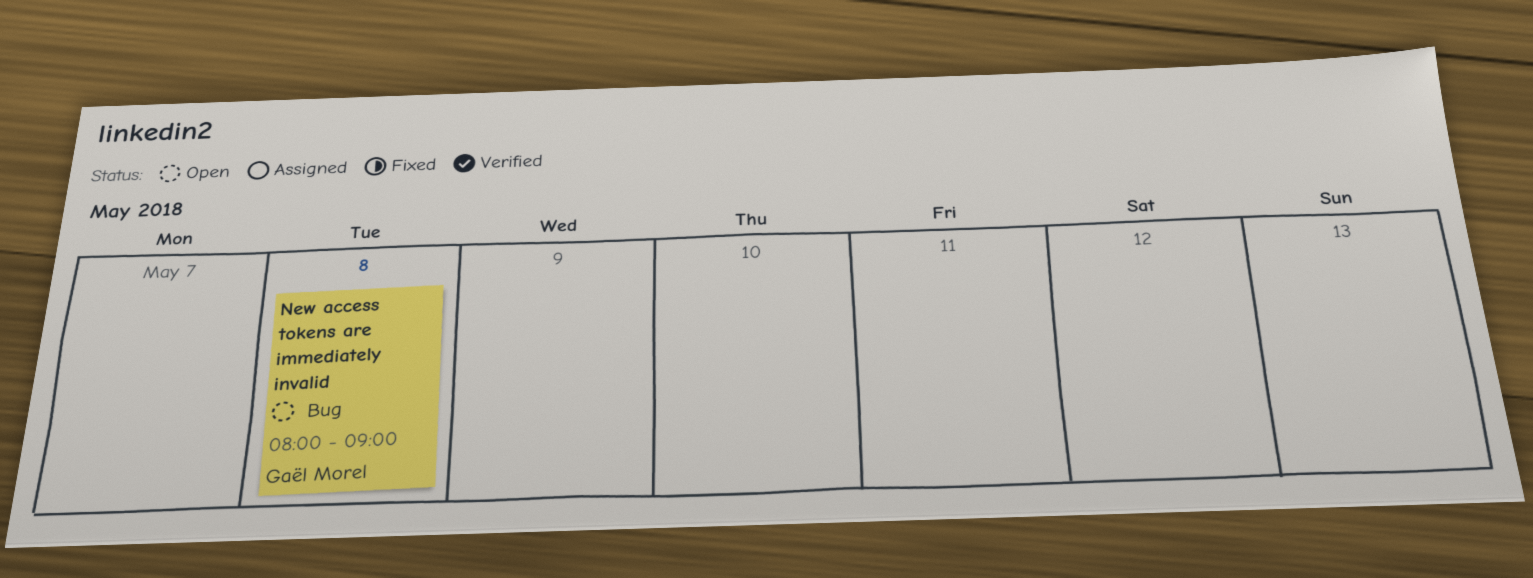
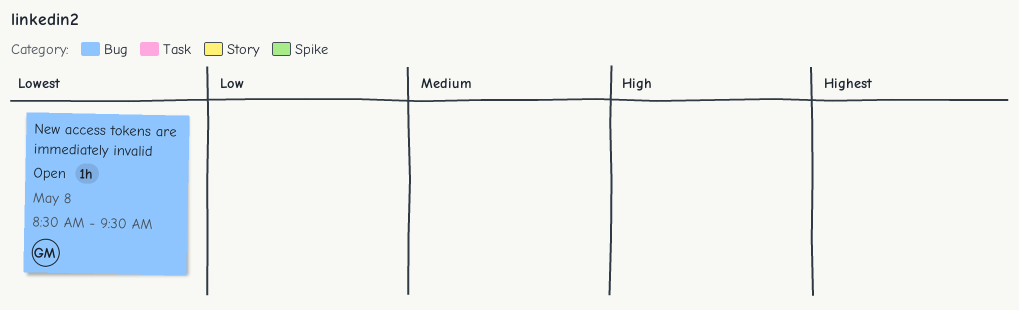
New access tokens are immediately invalid, begins: 08:00 -> 08:30
New access tokens are immediately invalid, ends: 09:00 -> 09:30

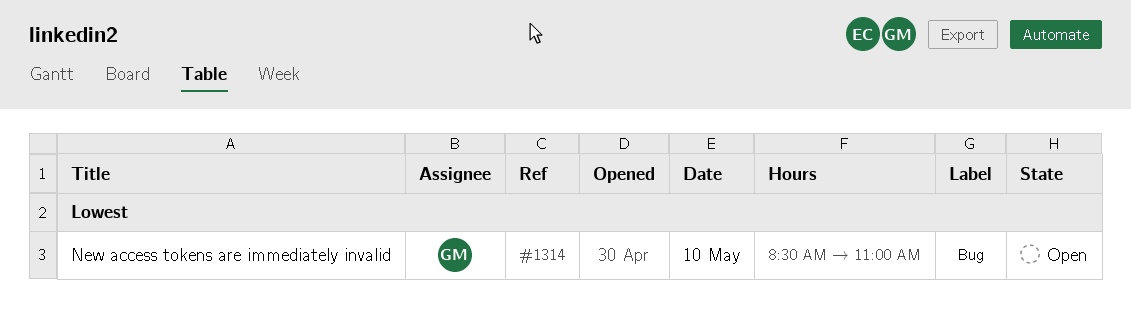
New access tokens are immediately invalid, day: May 8 -> May 10
New access tokens are immediately invalid, ends: 09:30 -> 11:00

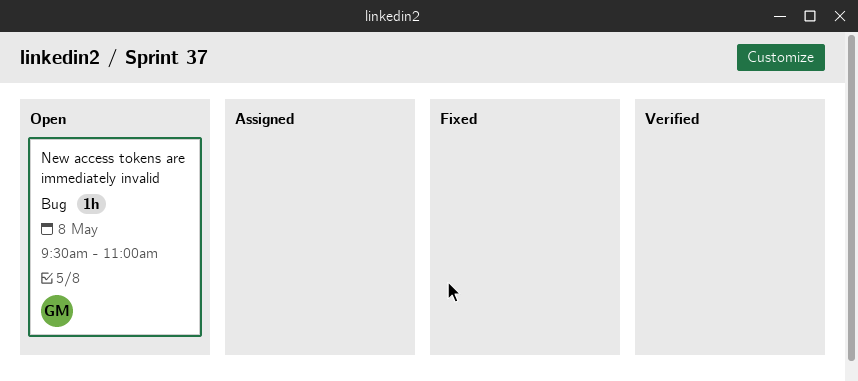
New access tokens are immediately invalid, day: May 10 -> May 8
New access tokens are immediately invalid, begins: 08:30 -> 09:30

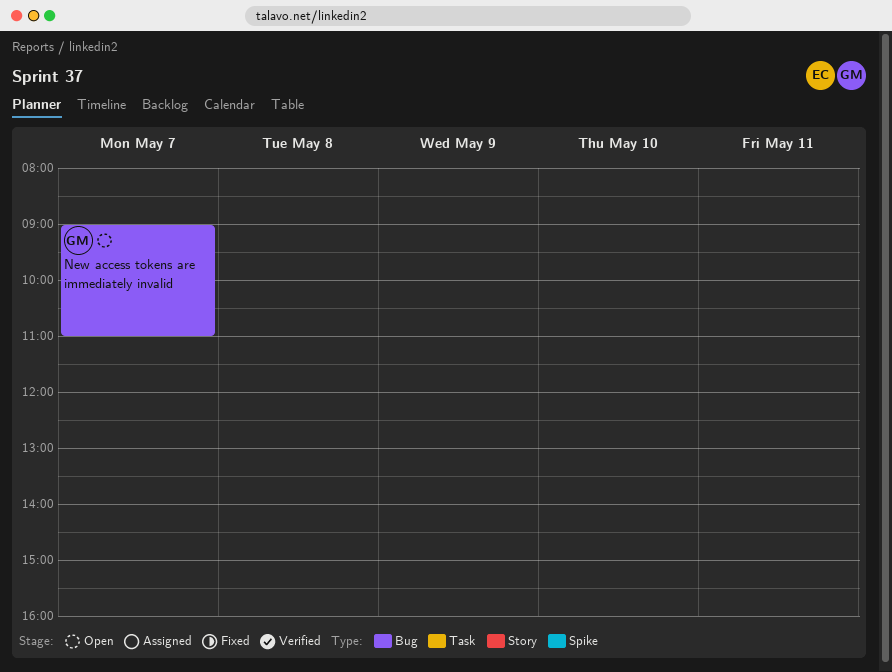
New access tokens are immediately invalid, day: May 8 -> May 7
New access tokens are immediately invalid, begins: 09:30 -> 09:00

